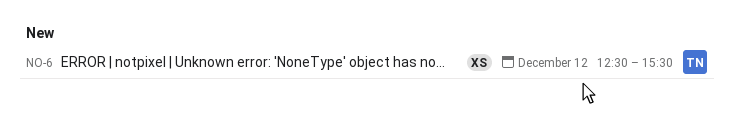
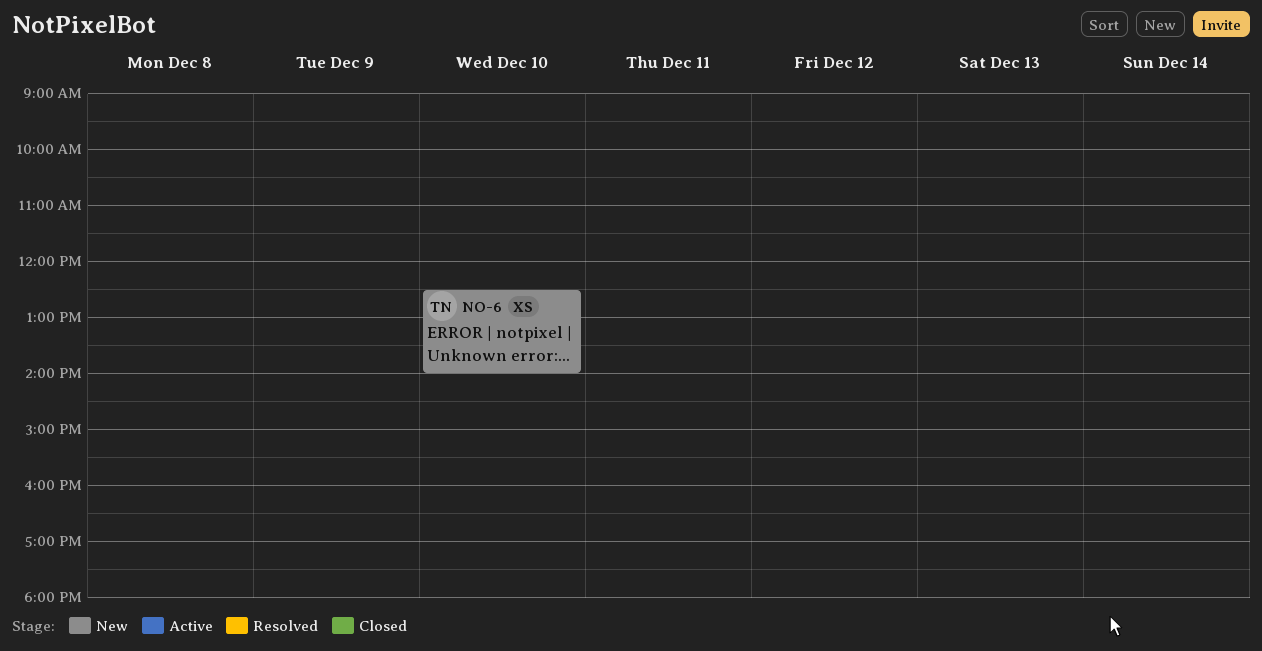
NO-6, day: Dec 12 -> Dec 10
NO-6, ends: 15:30 -> 14:00

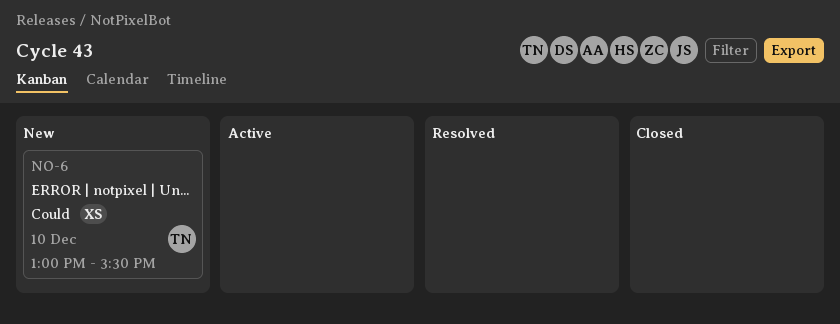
NO-6, begins: 12:30 -> 13:00
NO-6, ends: 14:00 -> 15:30

